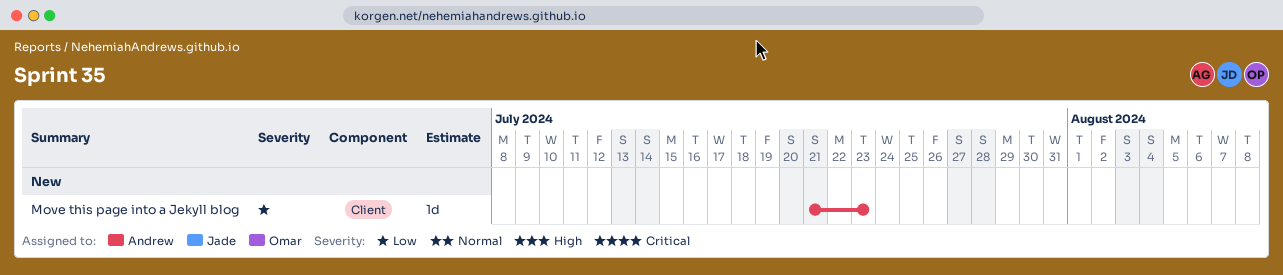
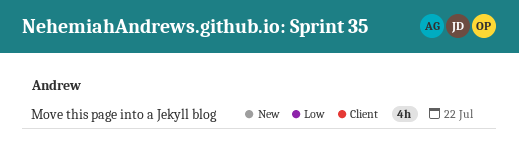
Move this page into a Jekyll blog, estimate: 1d -> 4h
Move this page into a Jekyll blog, due: Jul 23 -> Jul 22

